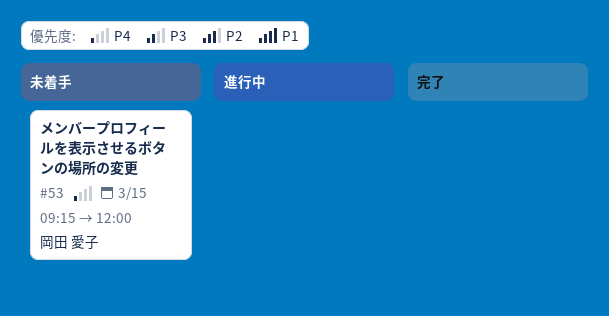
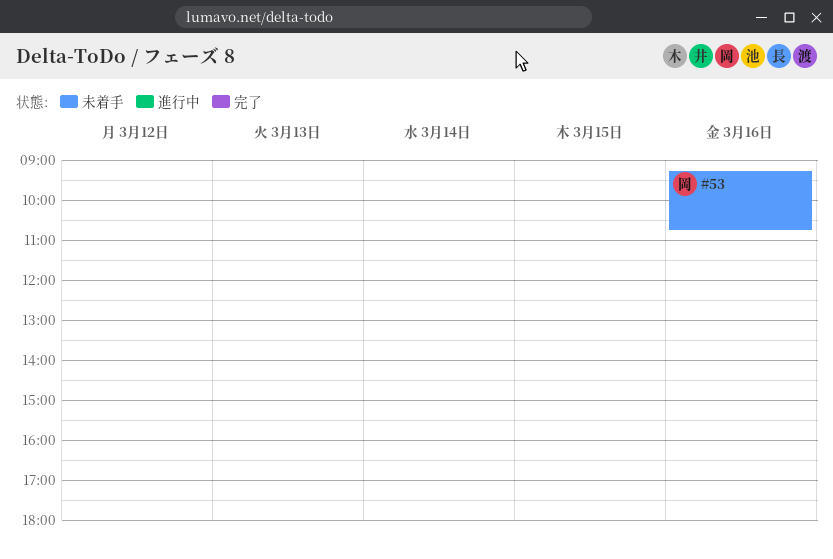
#53, day: Mar 15 -> Mar 16
#53, ends: 12:00 -> 10:45

